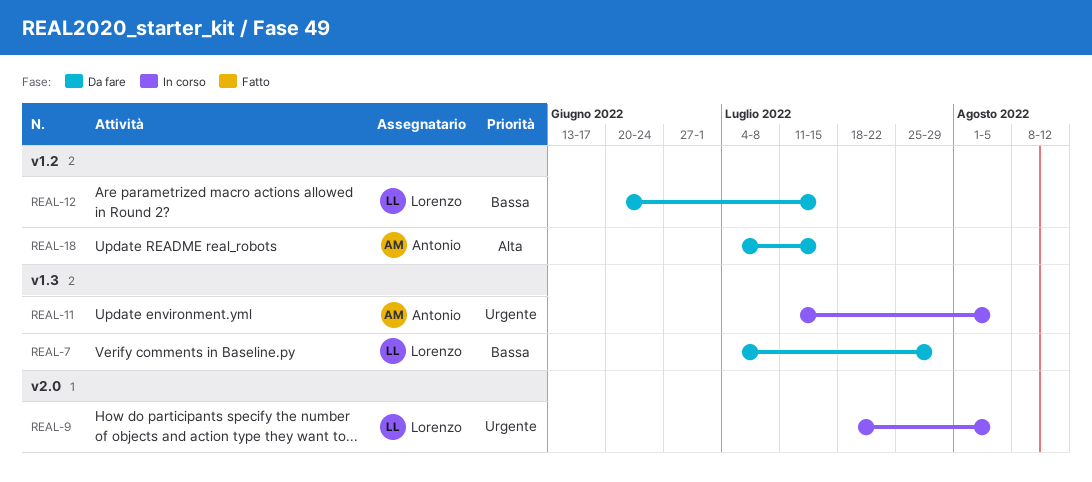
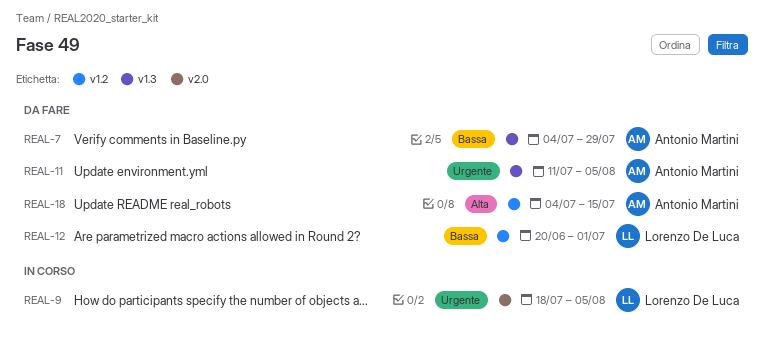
REAL-7, owner: Lorenzo De Luca -> Antonio Martini
REAL-11, status: In corso -> Da fare
REAL-12, due: Jul 15 -> Jul 1

